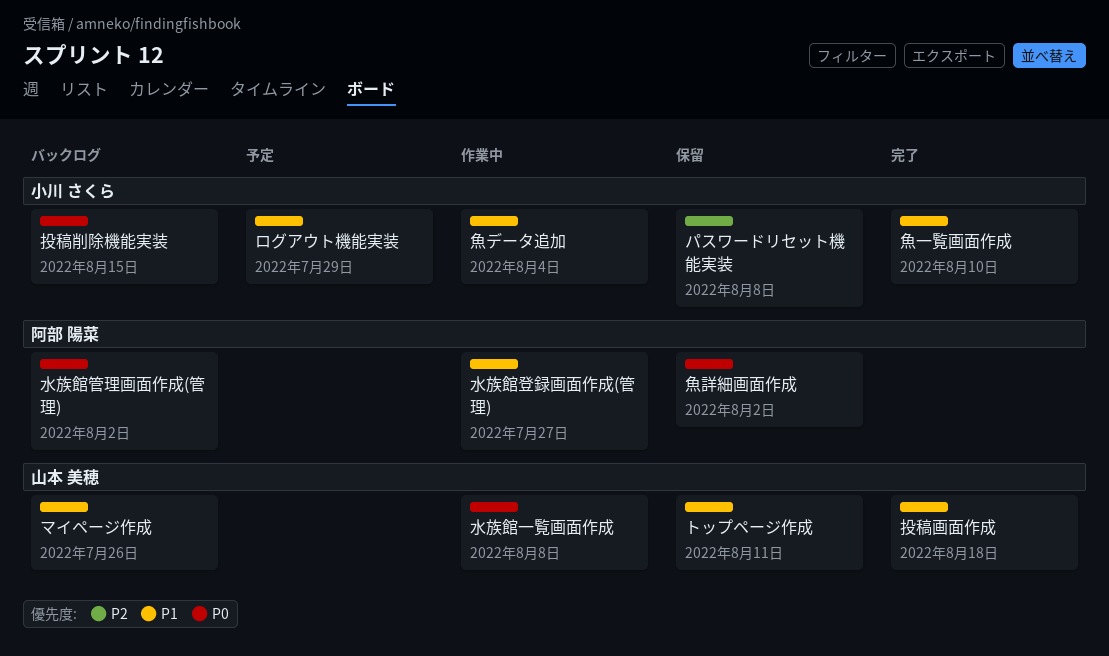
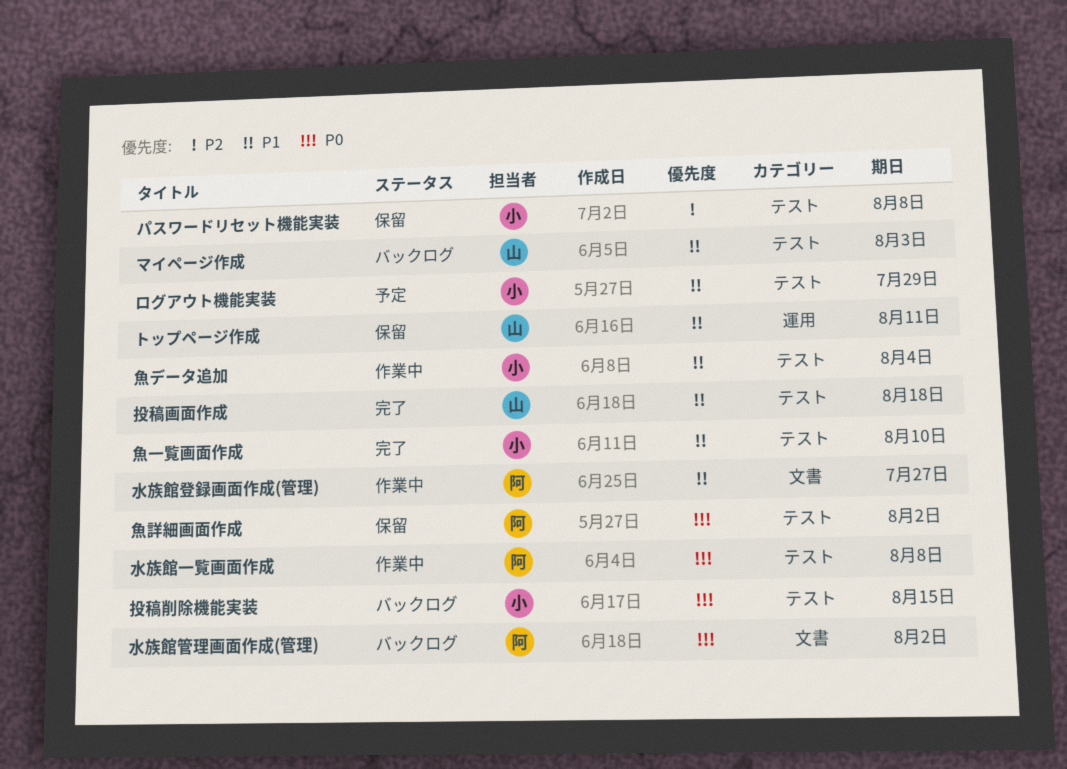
マイページ作成, due: Jul 26 -> Aug 3
水族館一覧画面作成, owner: 山本 美穂 -> 阿部 陽菜

